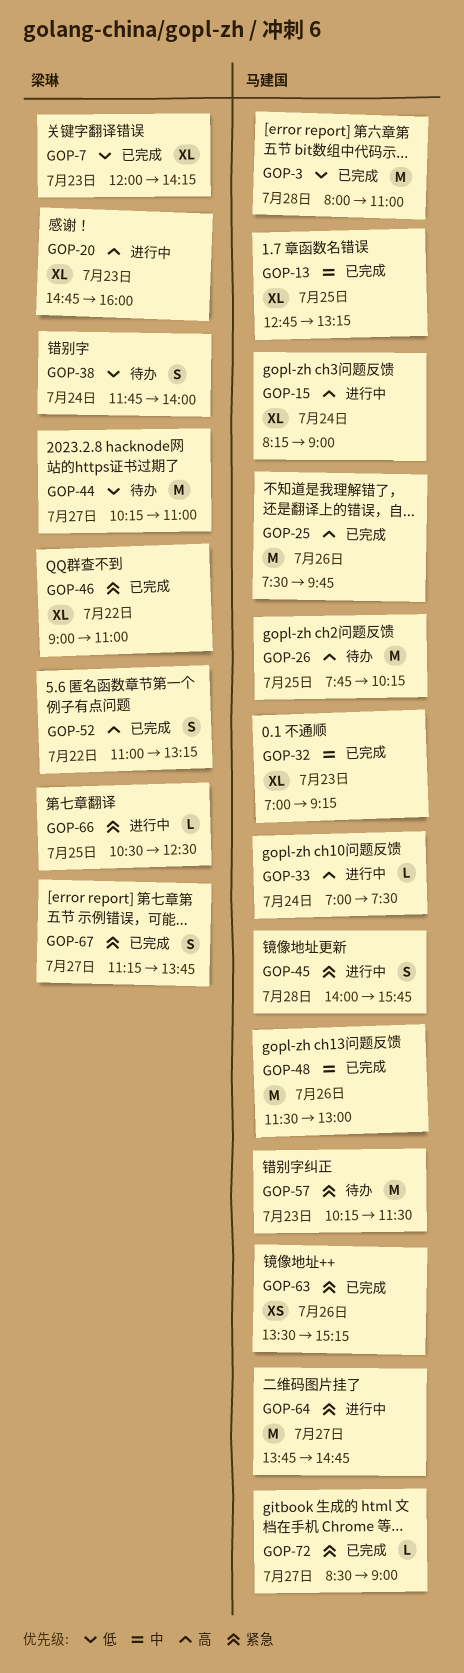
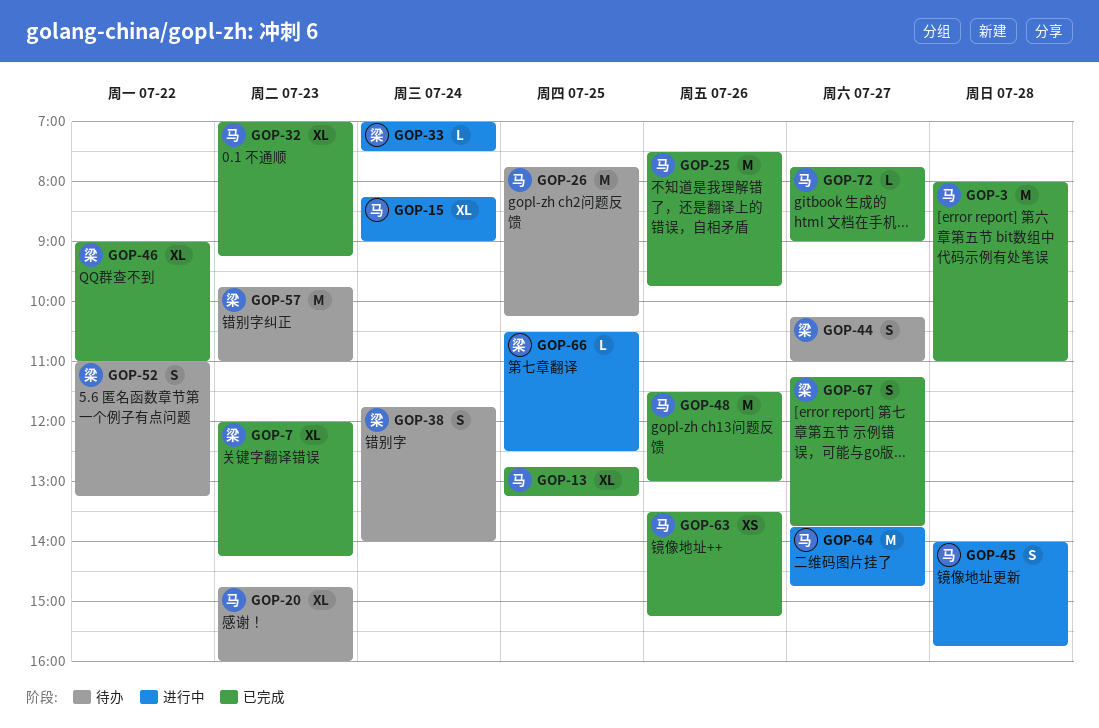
GOP-20, status: 进行中 -> 待办
GOP-20, owner: 梁琳 -> 马建国
GOP-33, owner: 马建国 -> 梁琳
GOP-44, estimate: M -> S
GOP-52, status: 已完成 -> 待办
GOP-57, owner: 马建国 -> 梁琳
GOP-57, begins: 10:15 -> 09:45
GOP-57, ends: 11:30 -> 11:00
GOP-72, begins: 08:30 -> 07:45

